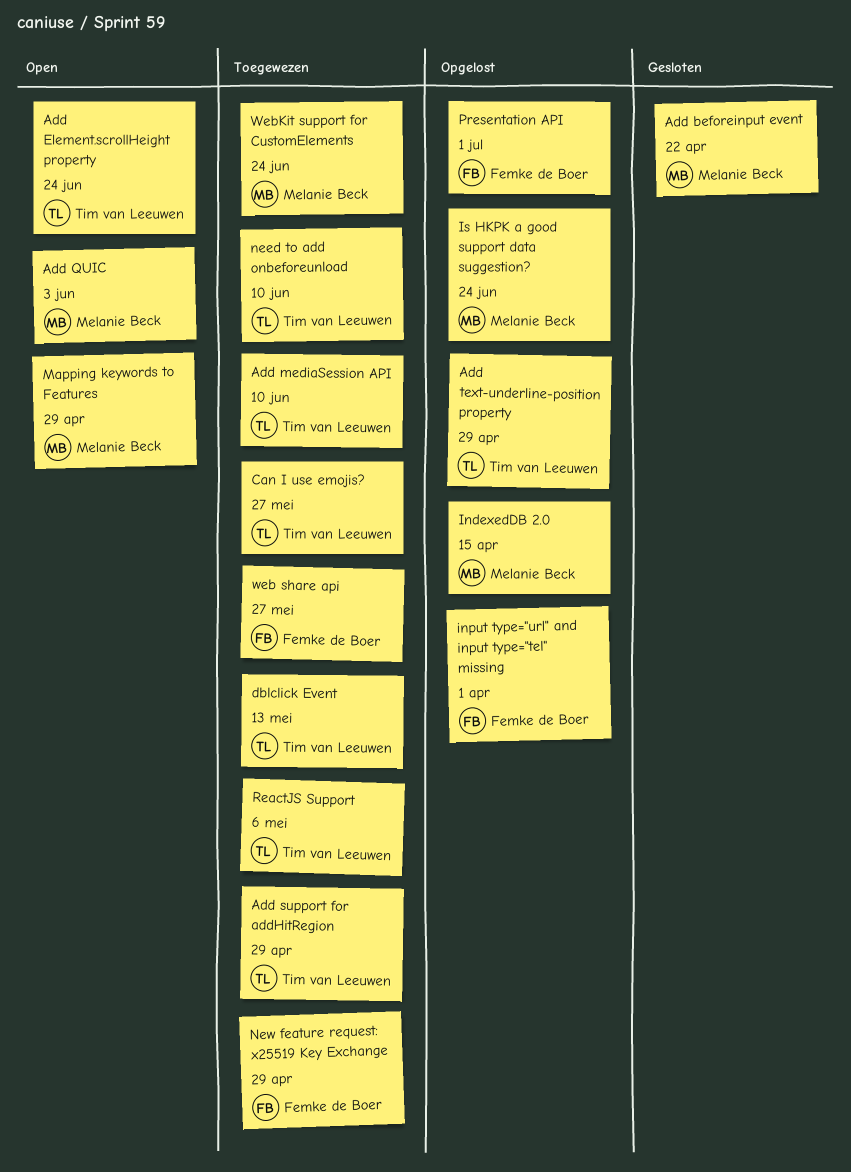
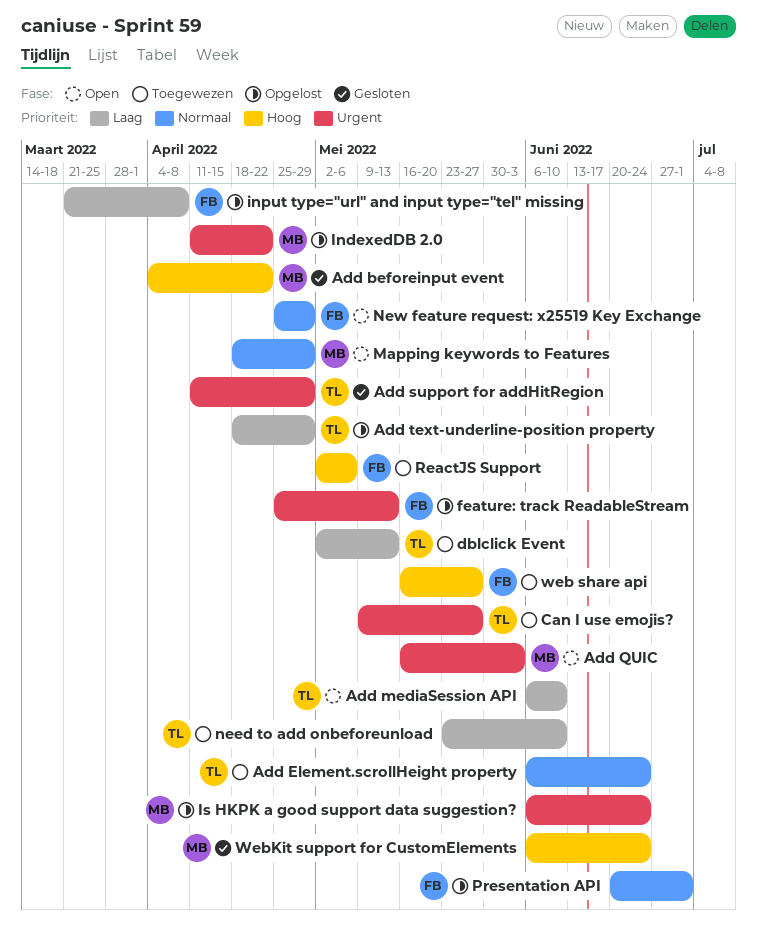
Add Element.scrollHeight property, status: Open -> Toegewezen
Add mediaSession API, status: Toegewezen -> Open
Add support for addHitRegion, status: Toegewezen -> Gesloten
feature: track ReadableStream: none -> present
IndexedDB 2.0, due: Apr 15 -> Apr 22
input type="url" and input type="tel" missing, due: Apr 1 -> Apr 8
New feature request: x25519 Key Exchange, status: Toegewezen -> Open
ReactJS Support, owner: Tim van Leeuwen -> Femke de Boer
WebKit support for CustomElements, status: Toegewezen -> Gesloten

